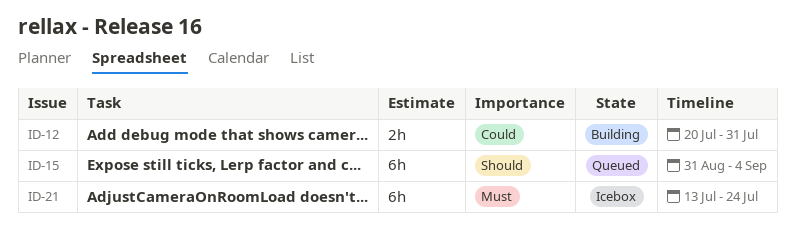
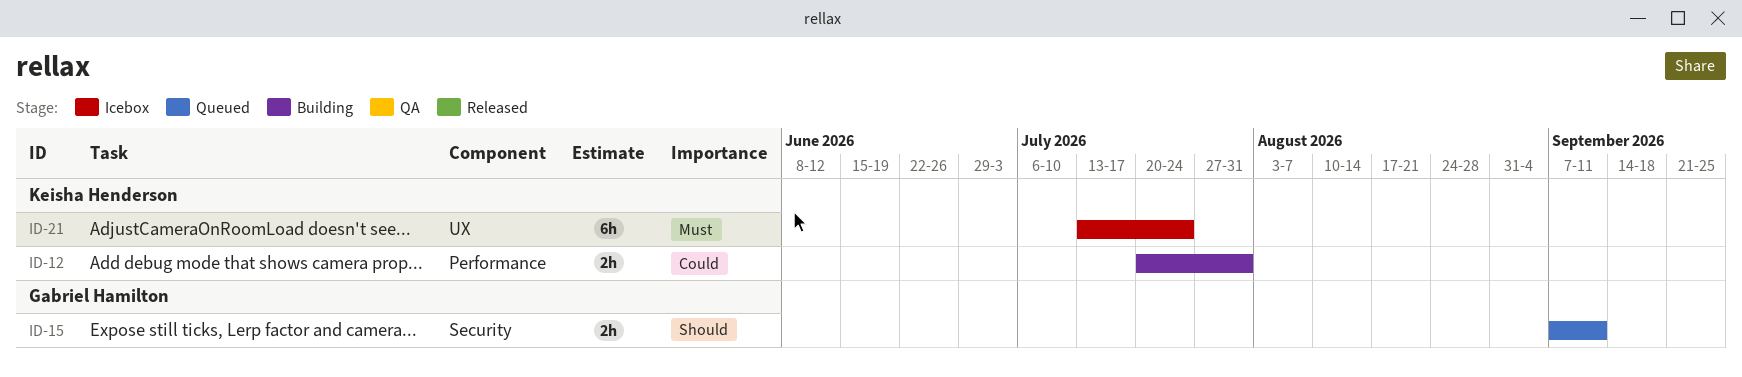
ID-15, estimate: 6h -> 2h
ID-15, start: Aug 31 -> Sep 7
ID-15, due: Sep 4 -> Sep 11

